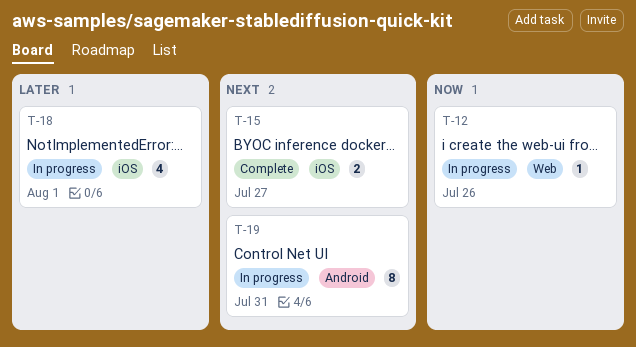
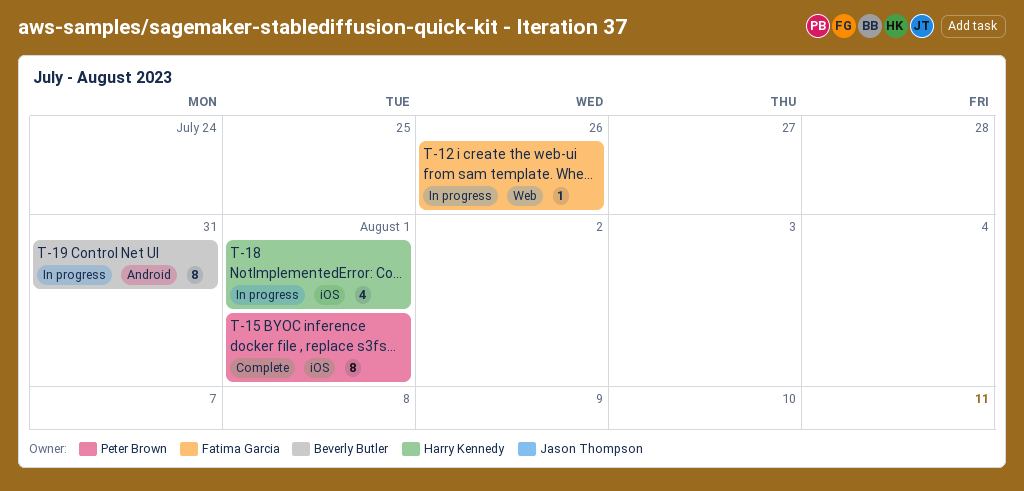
T-15, estimate: 2 -> 8
T-15, due: Jul 27 -> Aug 1

